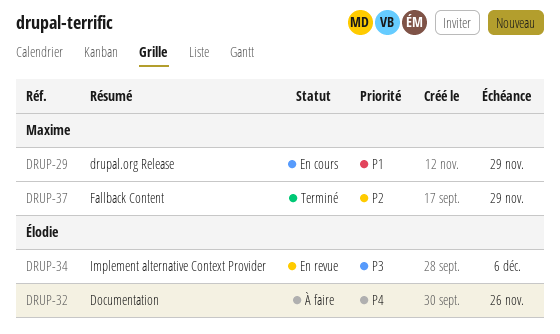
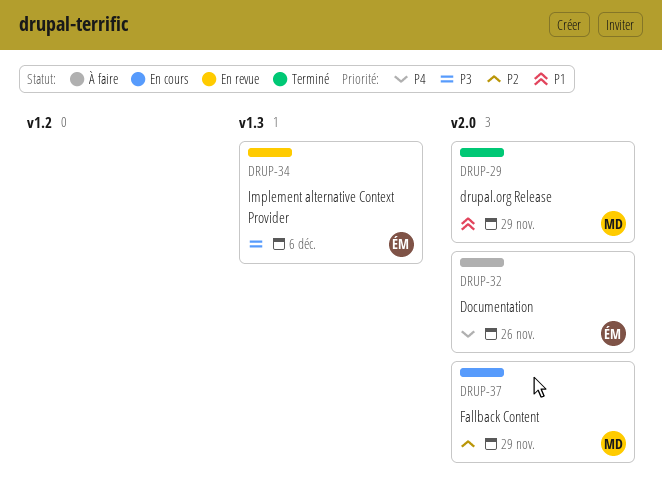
DRUP-29, status: En cours -> Terminé
DRUP-37, status: Terminé -> En cours

